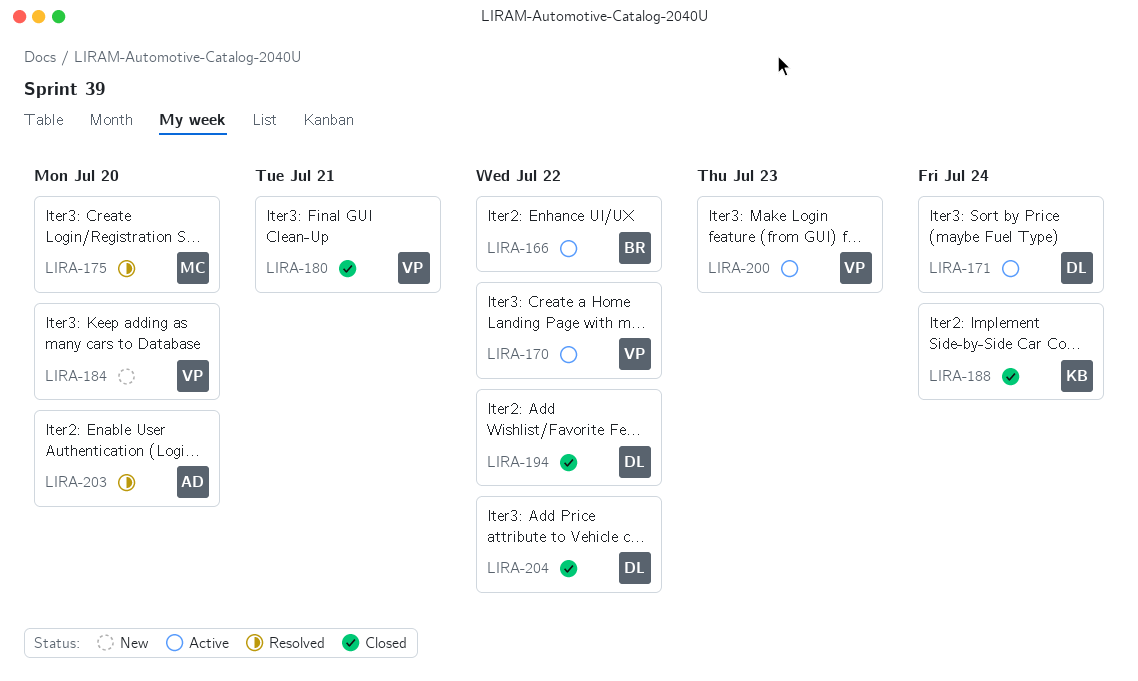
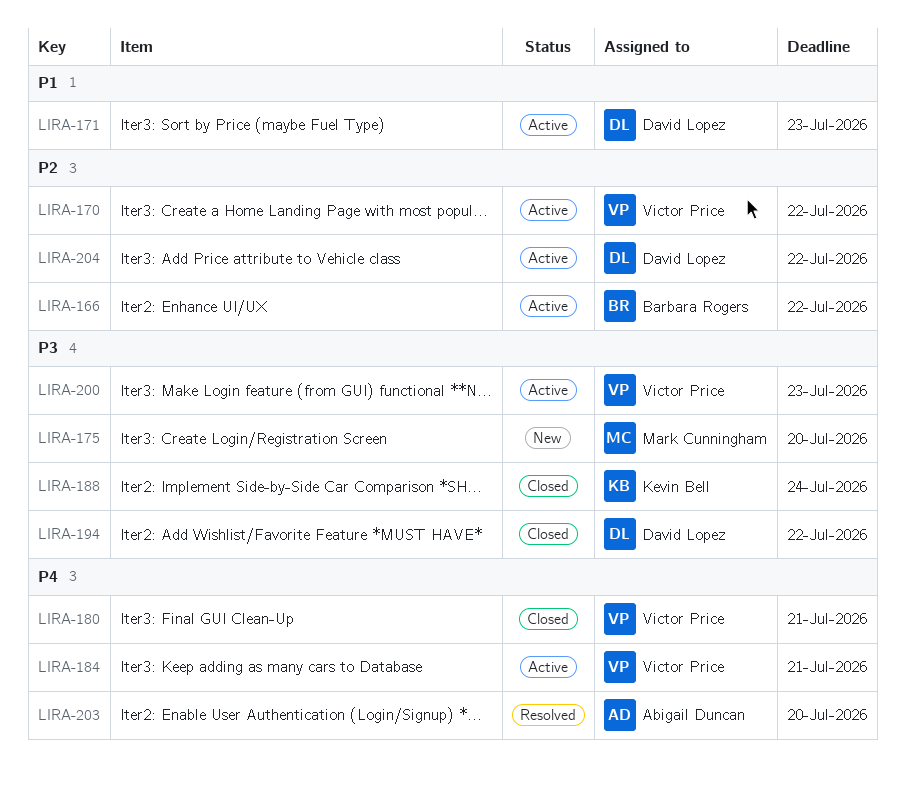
LIRA-171, due: Jul 24 -> Jul 23
LIRA-175, status: Resolved -> New
LIRA-184, status: New -> Active
LIRA-184, due: Jul 20 -> Jul 21
LIRA-204, status: Closed -> Active

